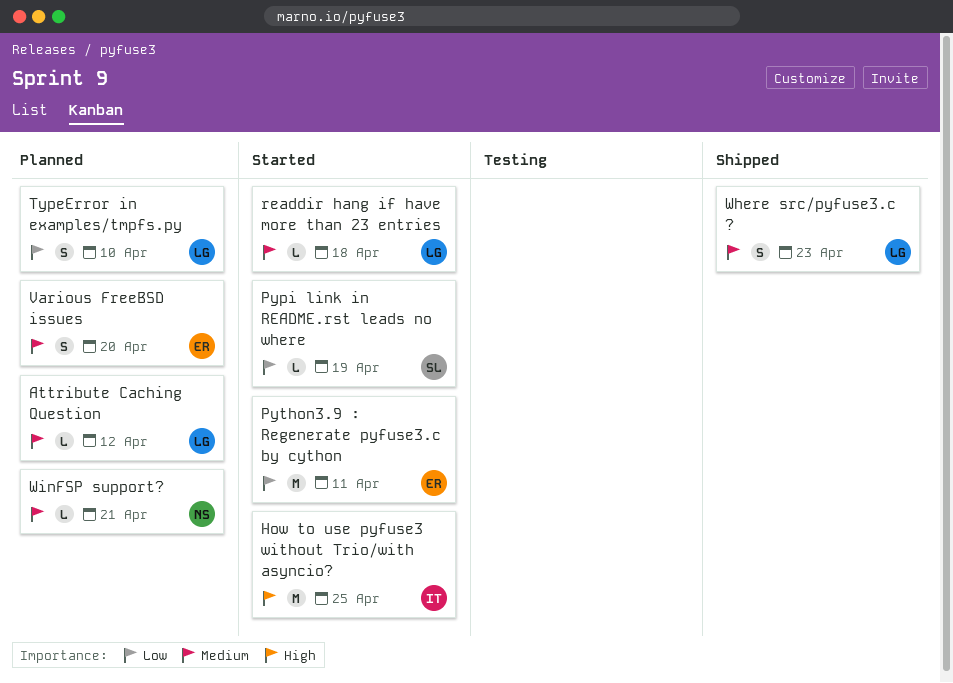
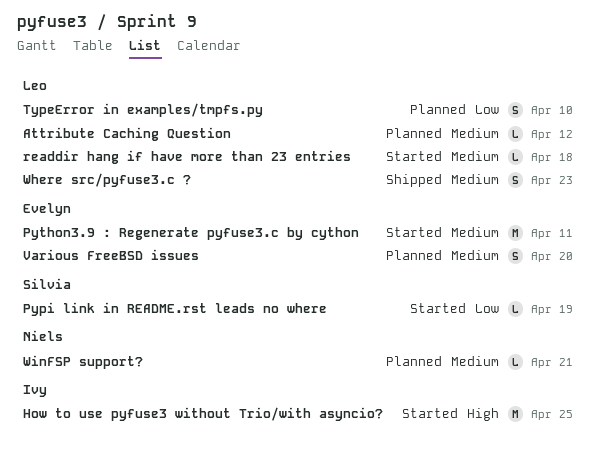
Python3.9 : Regenerate pyfuse3.c by cython, priority: Low -> Medium

